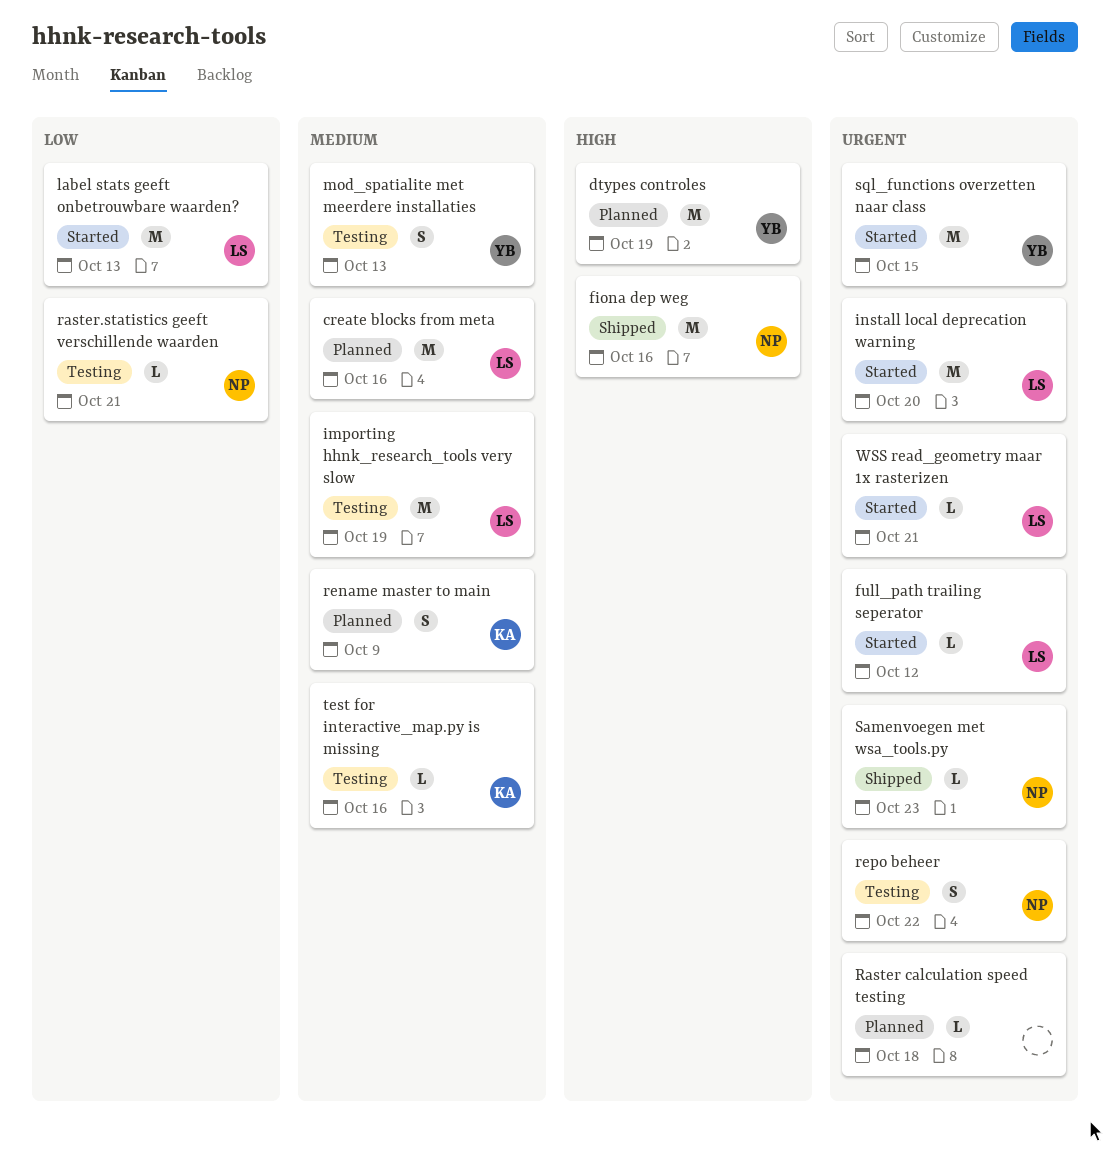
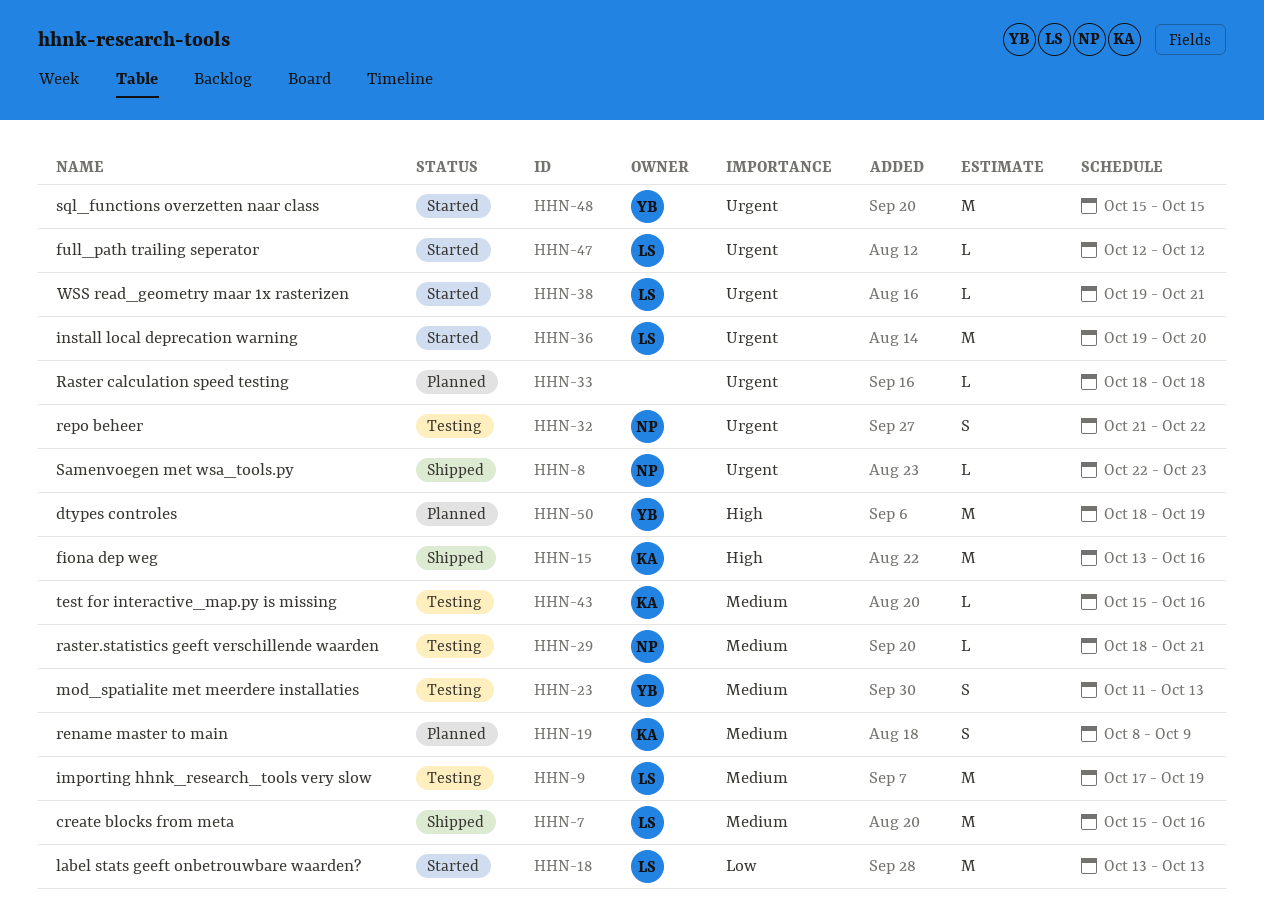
create blocks from meta, status: Planned -> Shipped
fiona dep weg, owner: NP -> KA
raster.statistics geeft verschillende waarden, priority: Low -> Medium

